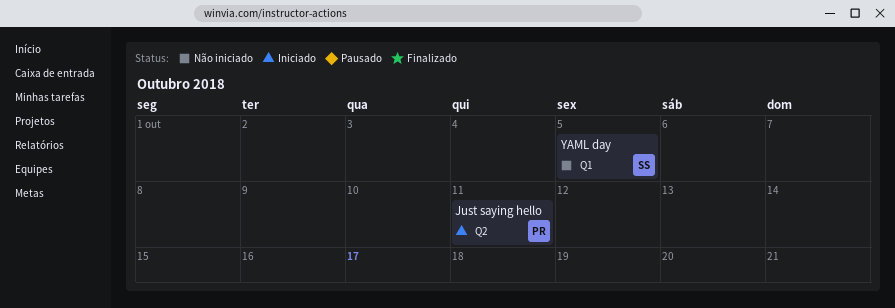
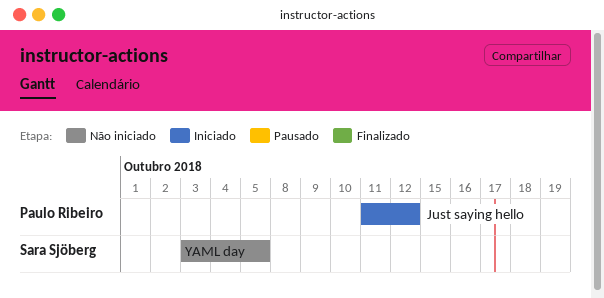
Just saying hello, due: Oct 11 -> Oct 12

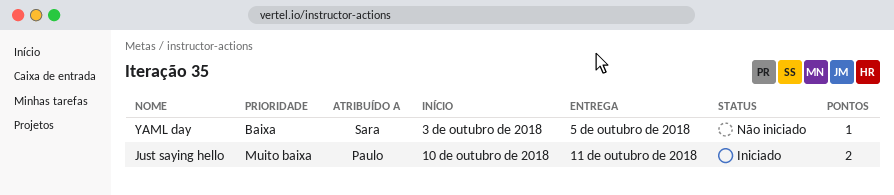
Just saying hello, start: Oct 11 -> Oct 10
Just saying hello, due: Oct 12 -> Oct 11

